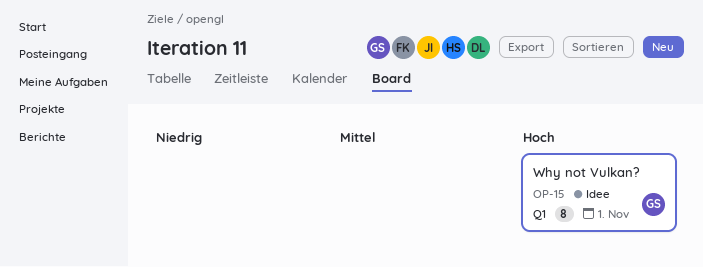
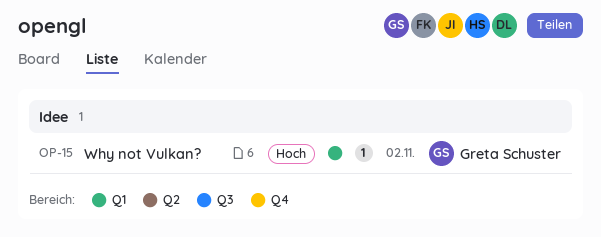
OP-15, estimate: 8 -> 1
OP-15, due: Nov 1 -> Nov 2

